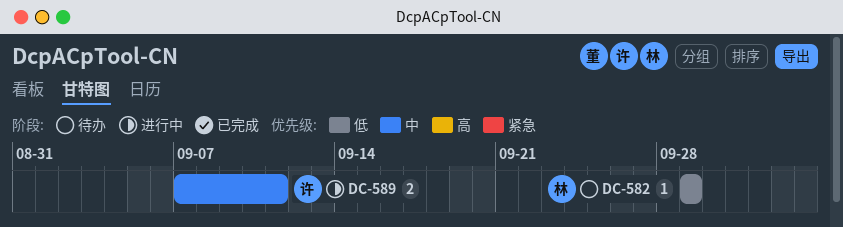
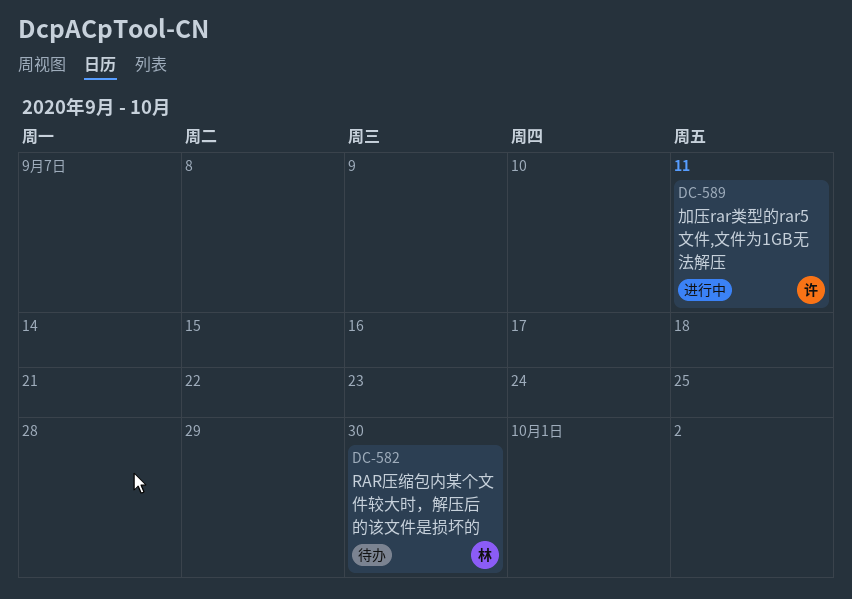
DC-582, due: Sep 29 -> Sep 30

